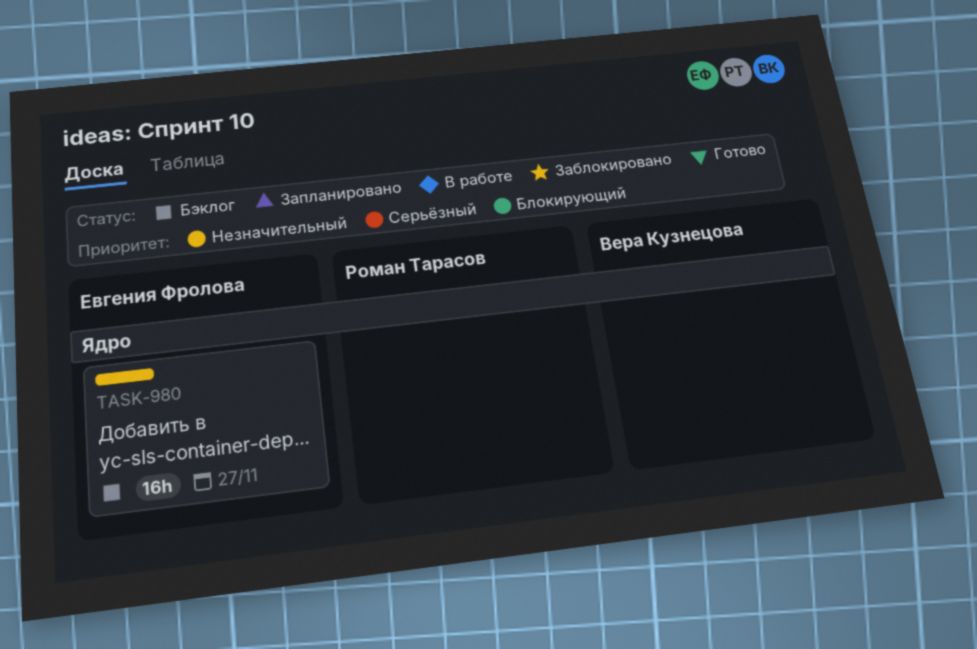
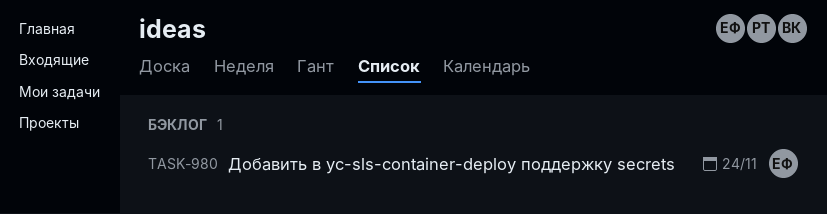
TASK-980, day: Nov 27 -> Nov 24

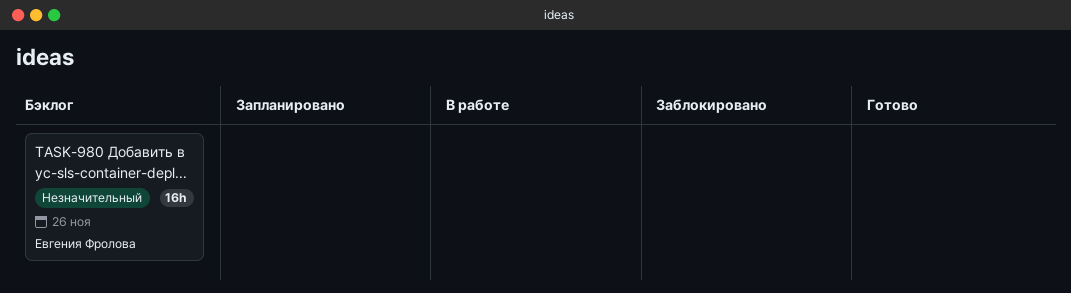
TASK-980, day: Nov 24 -> Nov 26

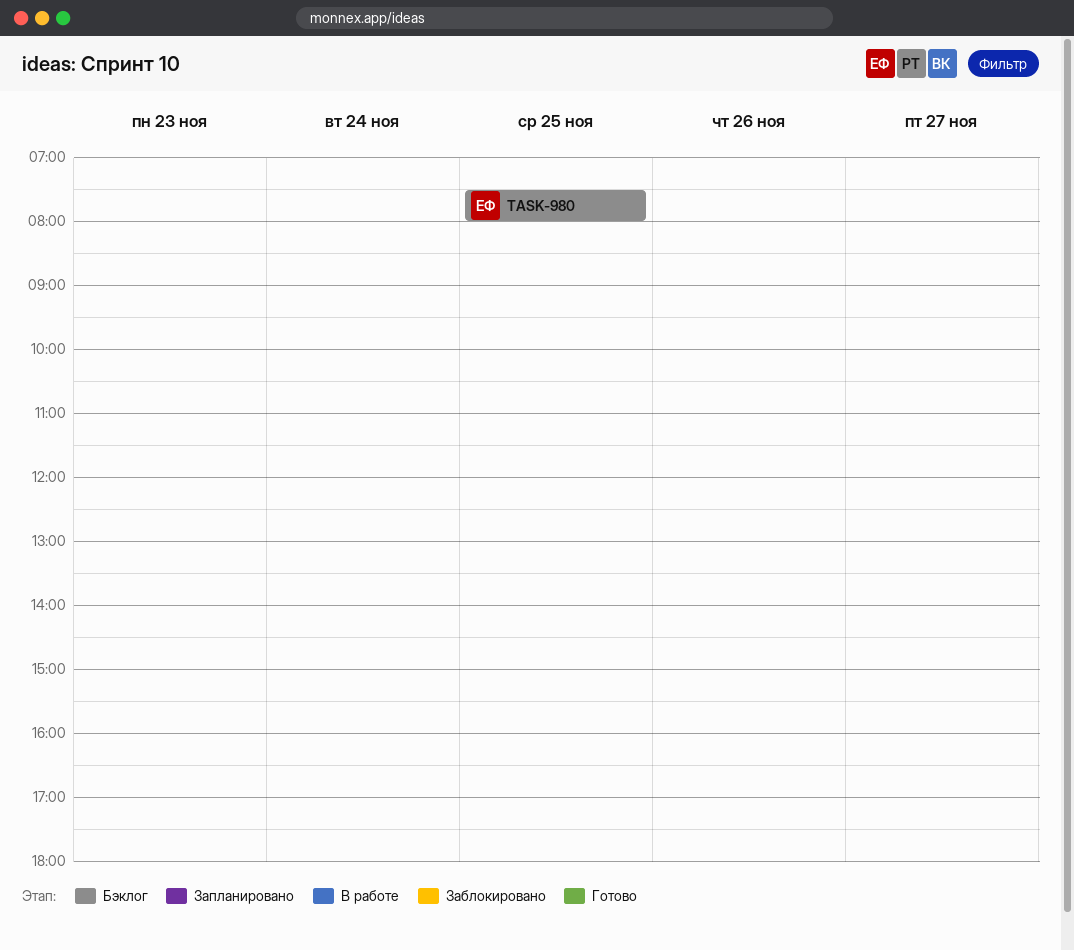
TASK-980, day: Nov 26 -> Nov 25

